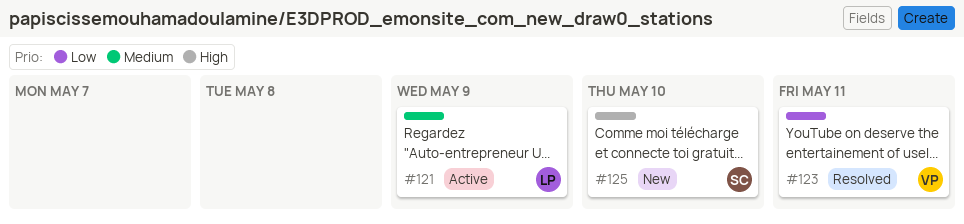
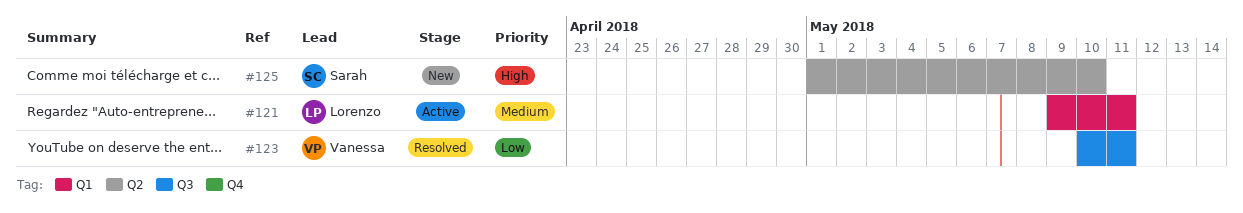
#121, due: May 9 -> May 11

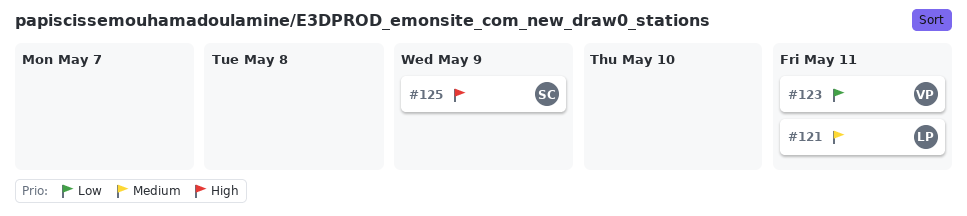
#125, due: May 10 -> May 9

